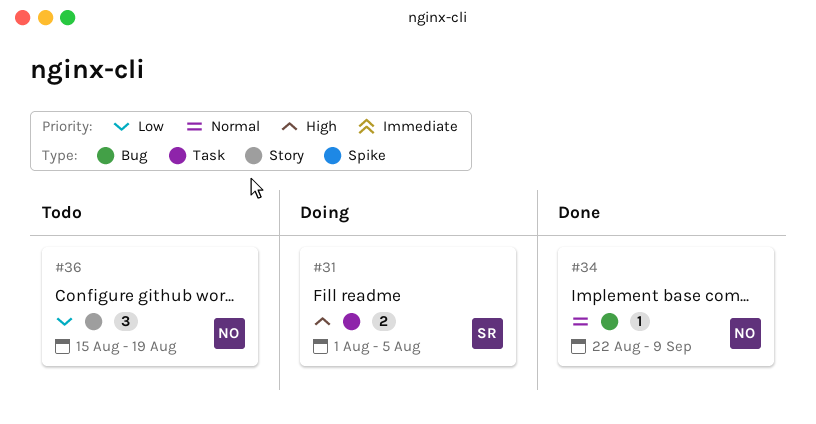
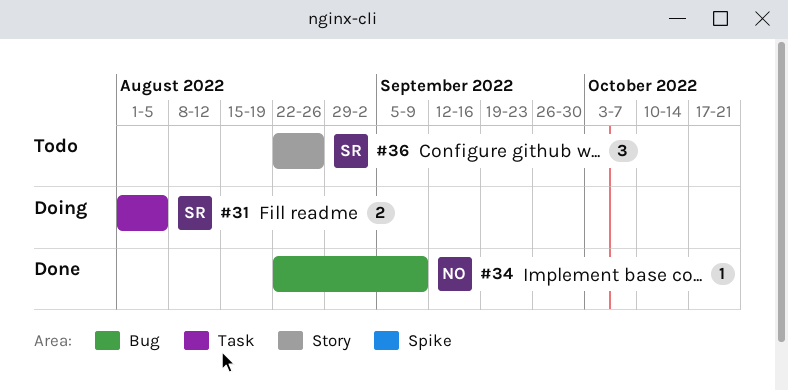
#36, owner: NO -> SR
#36, start: Aug 15 -> Aug 22
#36, due: Aug 19 -> Aug 26

